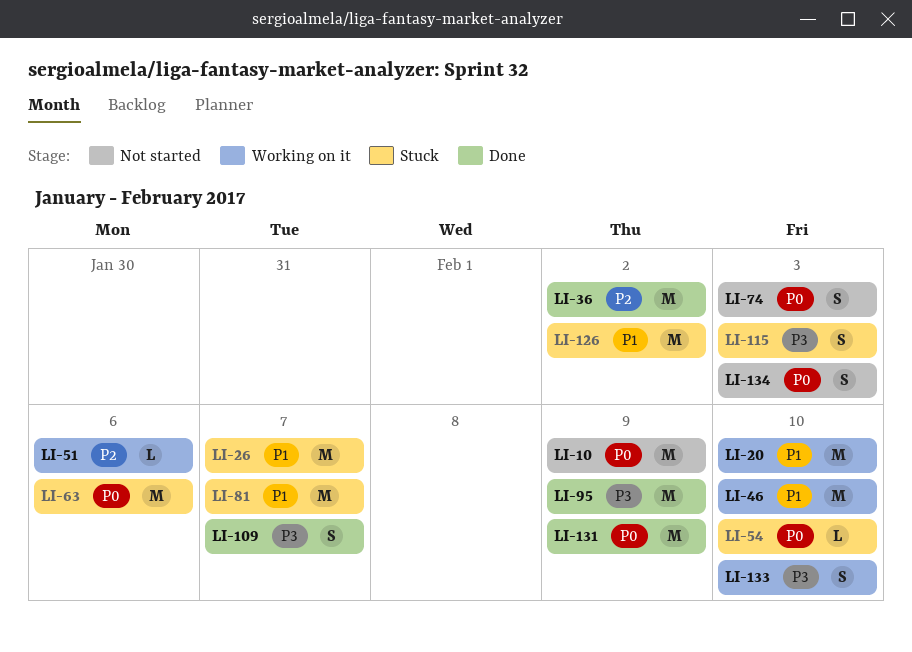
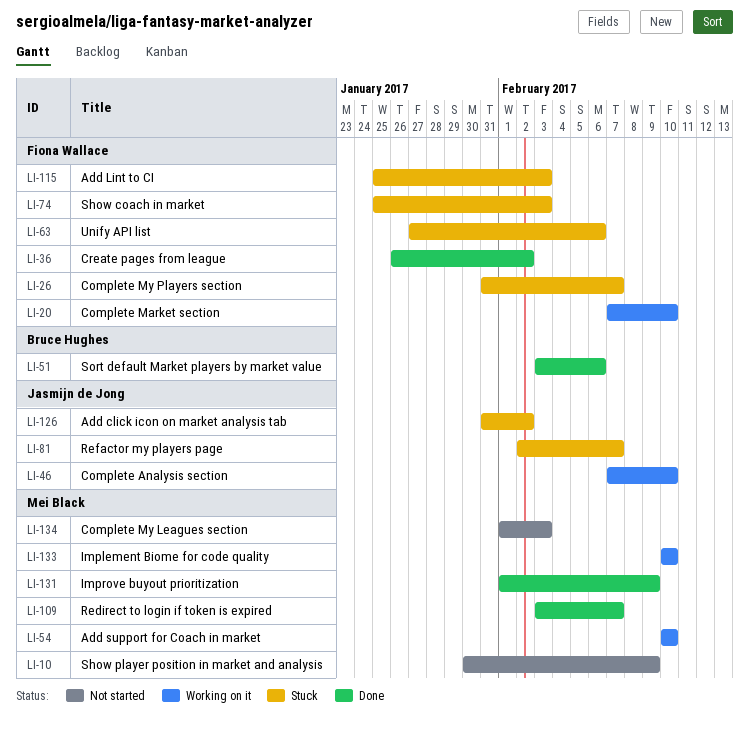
LI-51, status: Working on it -> Done
LI-54, status: Stuck -> Working on it
LI-74, status: Not started -> Stuck
LI-95: present -> none

